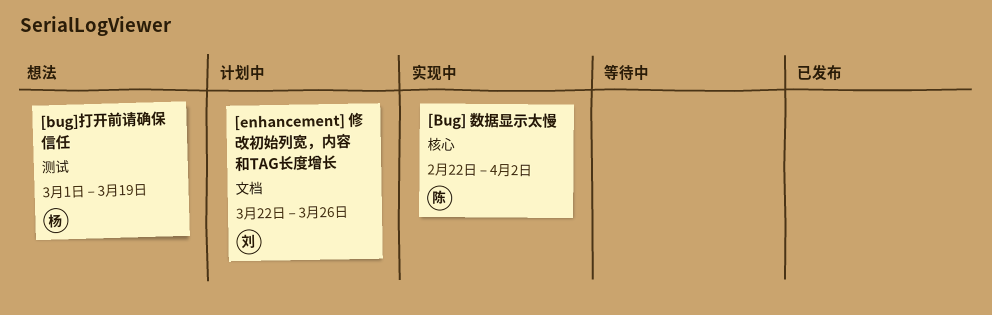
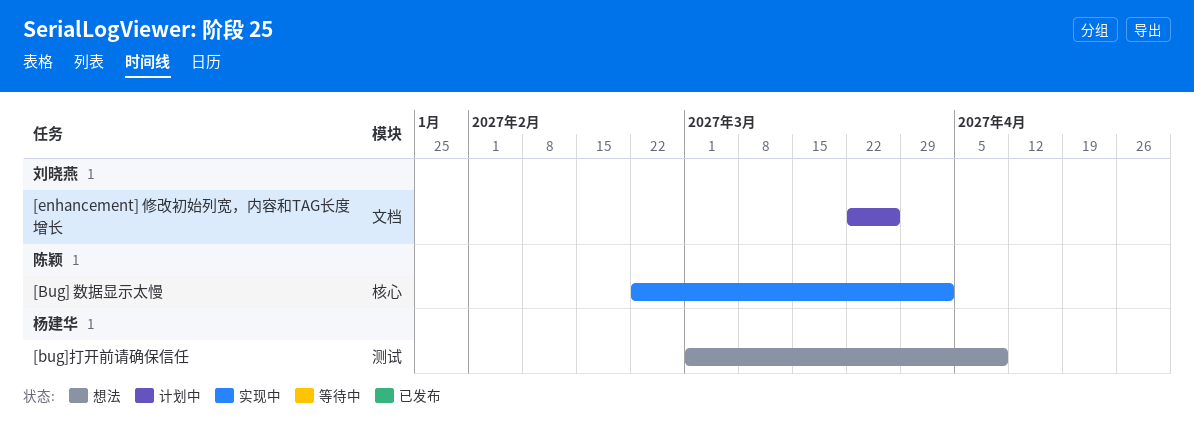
[bug]打开前请确保信任, due: Mar 19 -> Apr 9

